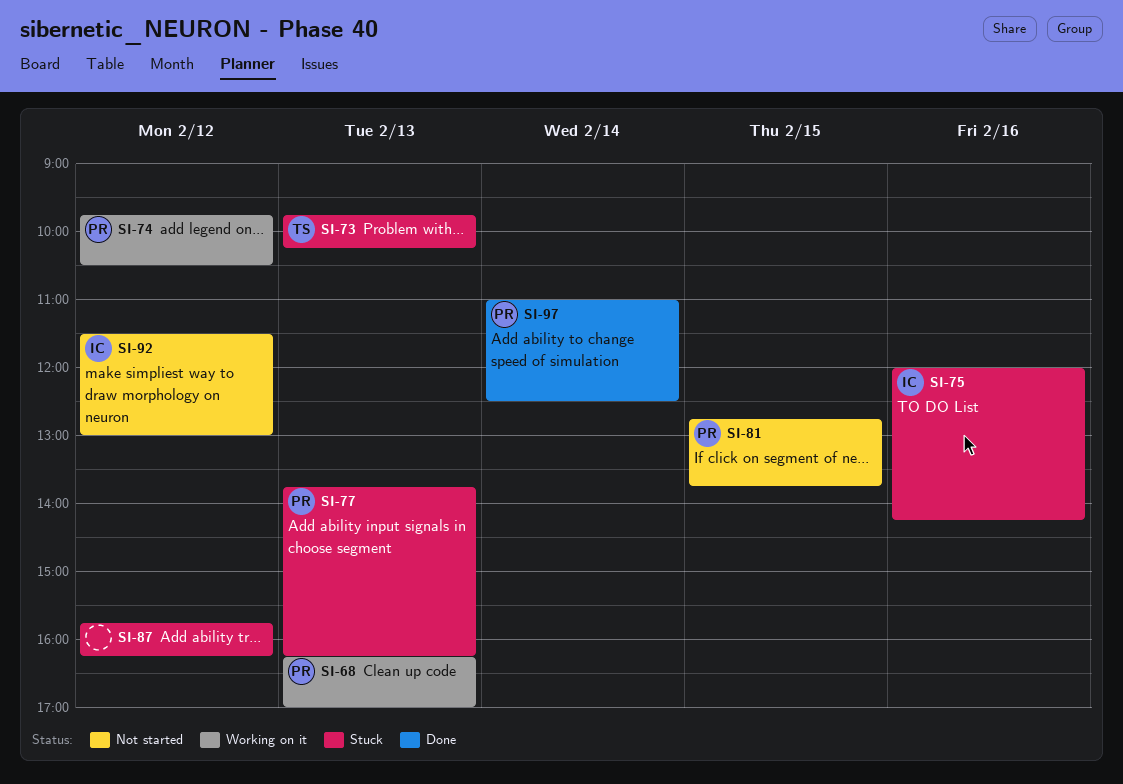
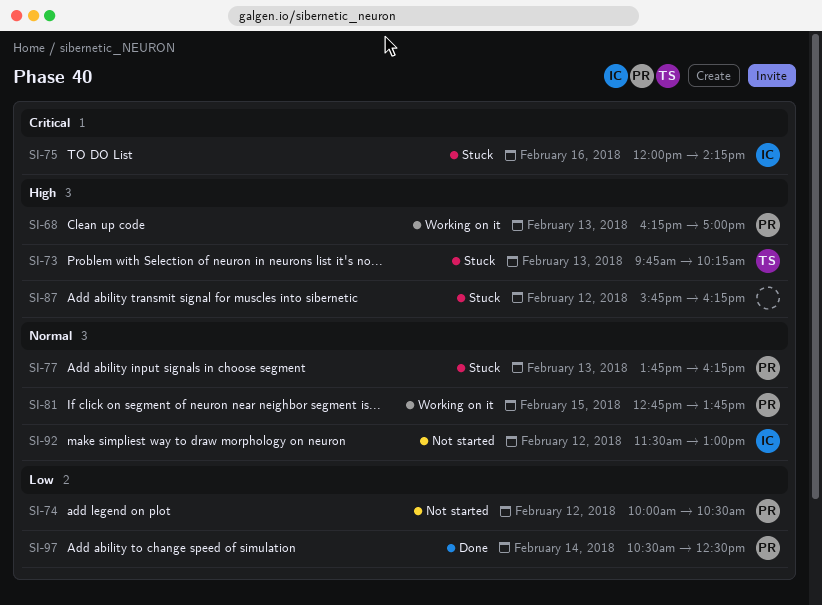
SI-74, status: Working on it -> Not started
SI-74, begins: 09:45 -> 10:00
SI-81, status: Not started -> Working on it
SI-97, begins: 11:00 -> 10:30

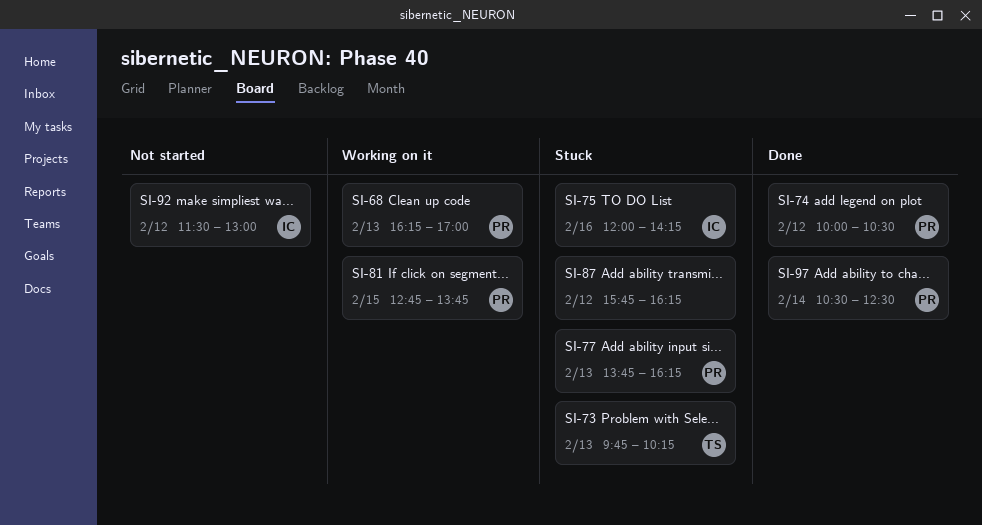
SI-74, status: Not started -> Done

